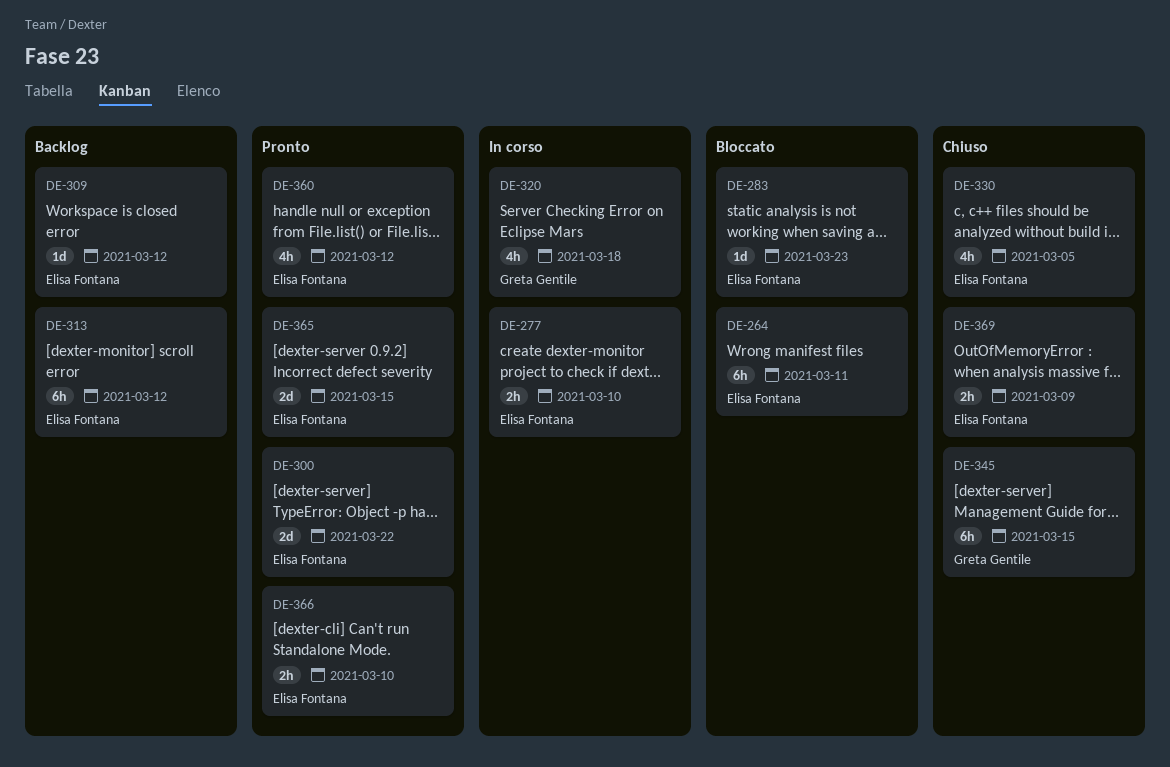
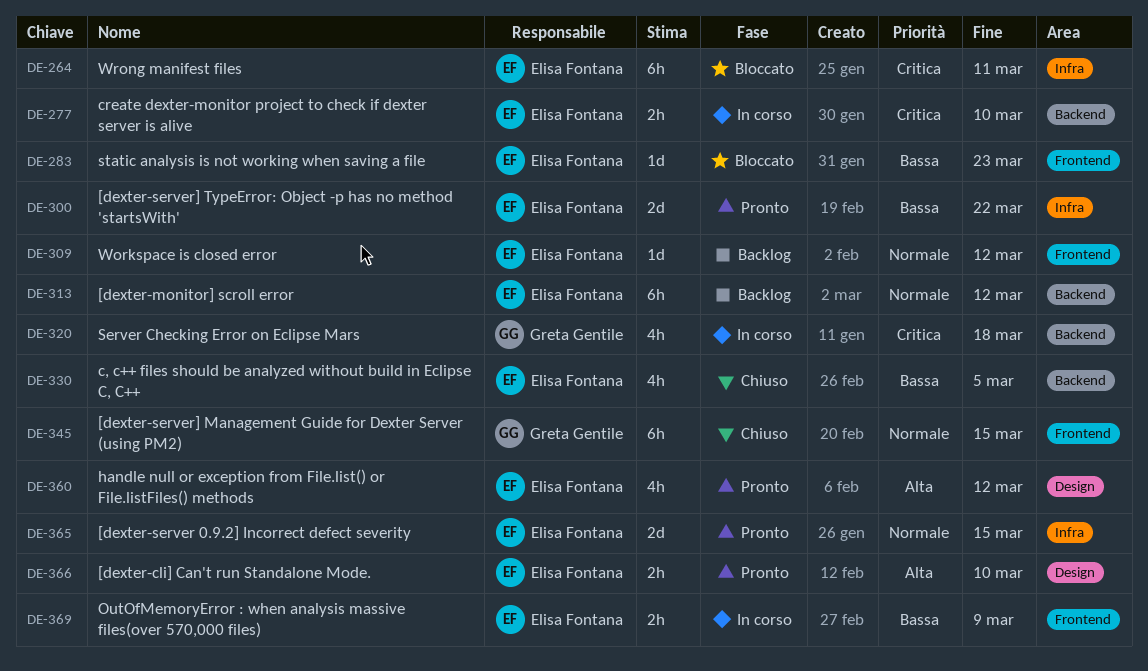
DE-369, status: Chiuso -> In corso

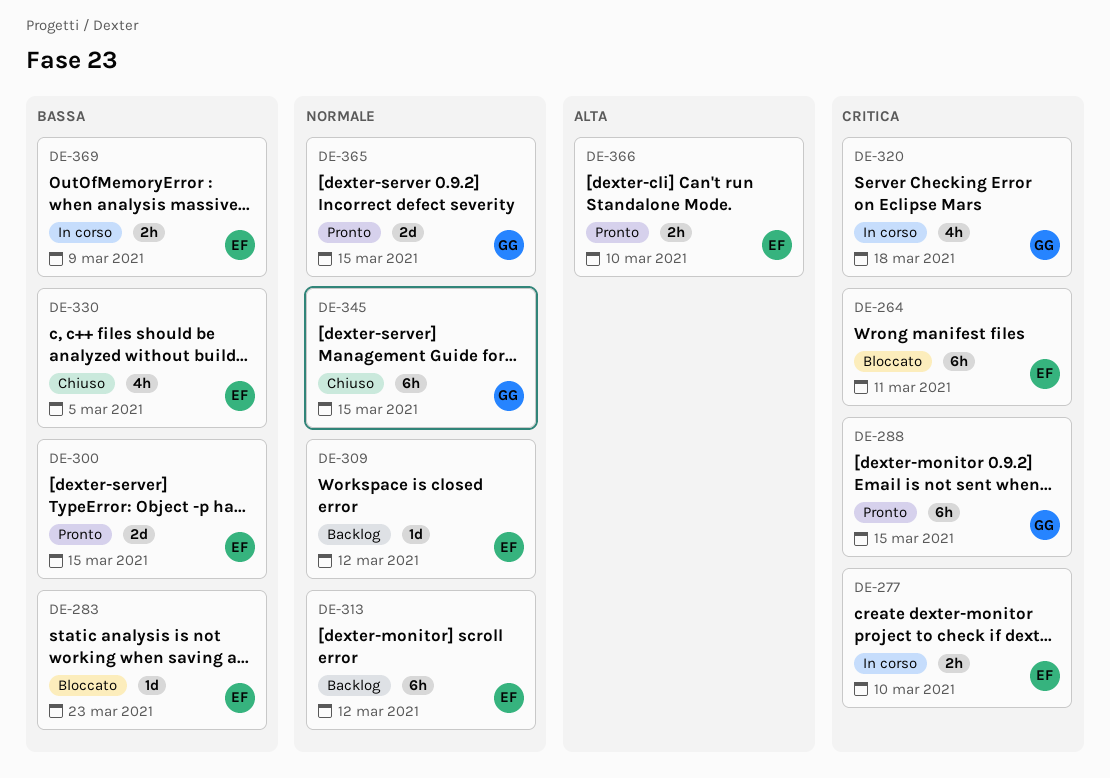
DE-288: none -> present
DE-300, due: Mar 22 -> Mar 15
DE-360: present -> none
DE-365, owner: Elisa Fontana -> Greta Gentile

